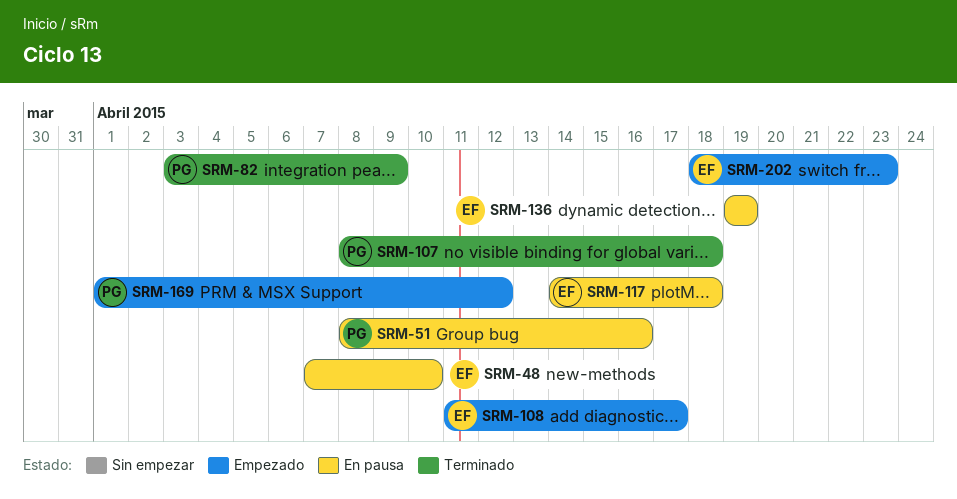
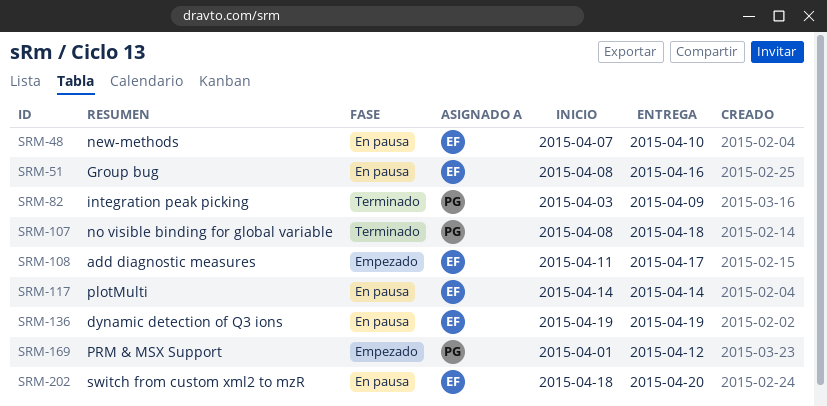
SRM-51, owner: PG -> EF
SRM-117, due: Apr 18 -> Apr 14
SRM-202, status: Empezado -> En pausa
SRM-202, due: Apr 23 -> Apr 20

